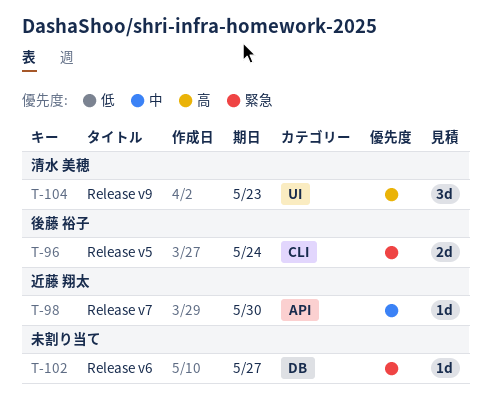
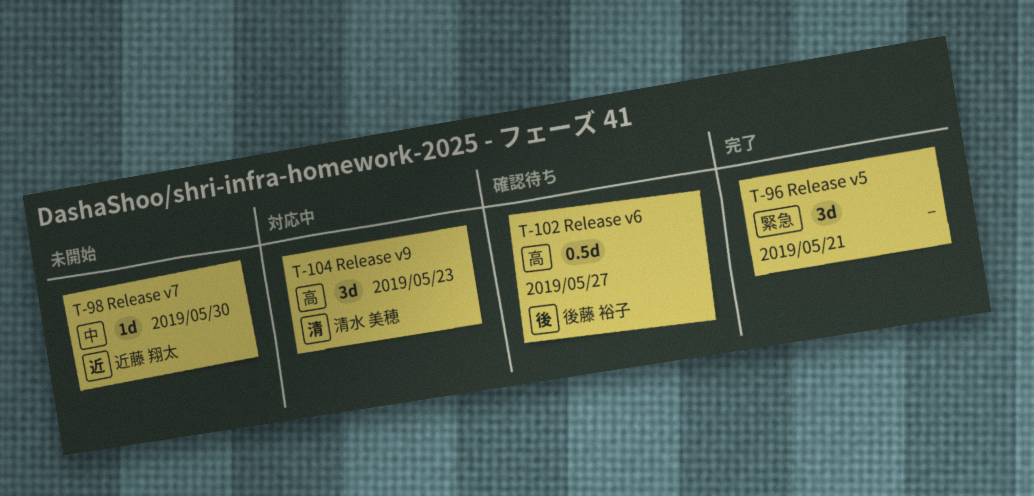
T-96, owner: 後藤 裕子 -> none
T-96, estimate: 2d -> 3d
T-96, due: May 24 -> May 21
T-102, owner: none -> 後藤 裕子
T-102, priority: 緊急 -> 高
T-102, estimate: 1d -> 0.5d

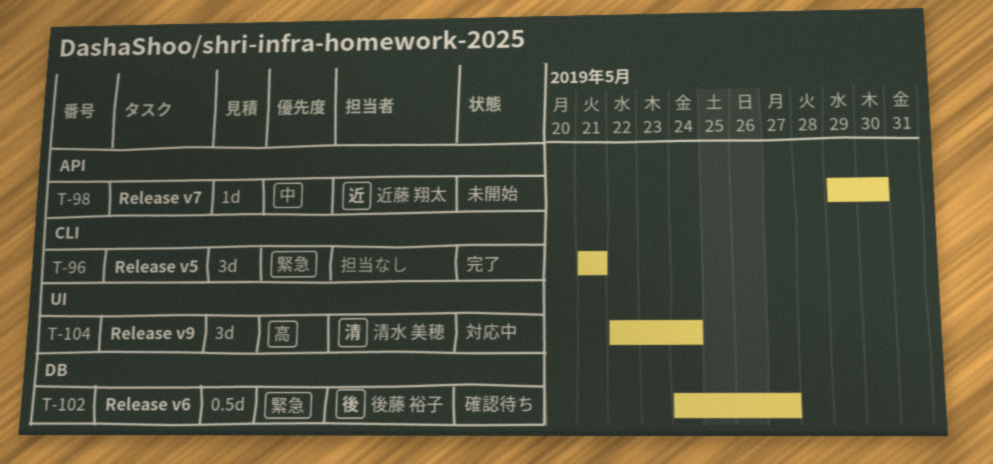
T-102, priority: 高 -> 緊急
T-104, due: May 23 -> May 24

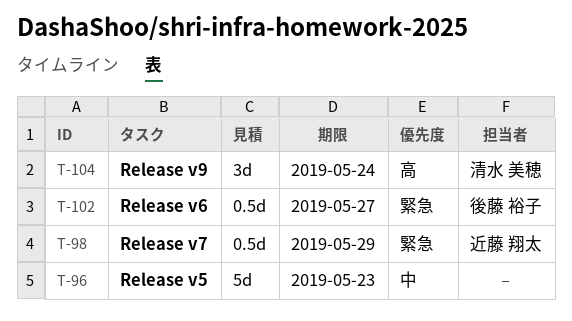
T-96, priority: 緊急 -> 中
T-96, estimate: 3d -> 5d
T-96, due: May 21 -> May 23
T-98, priority: 中 -> 緊急
T-98, estimate: 1d -> 0.5d
T-98, due: May 30 -> May 29

